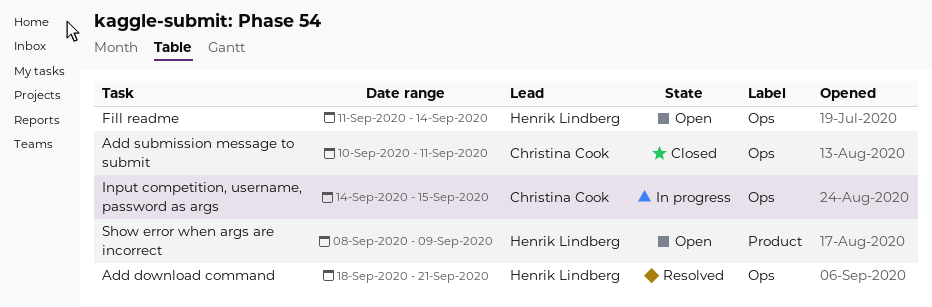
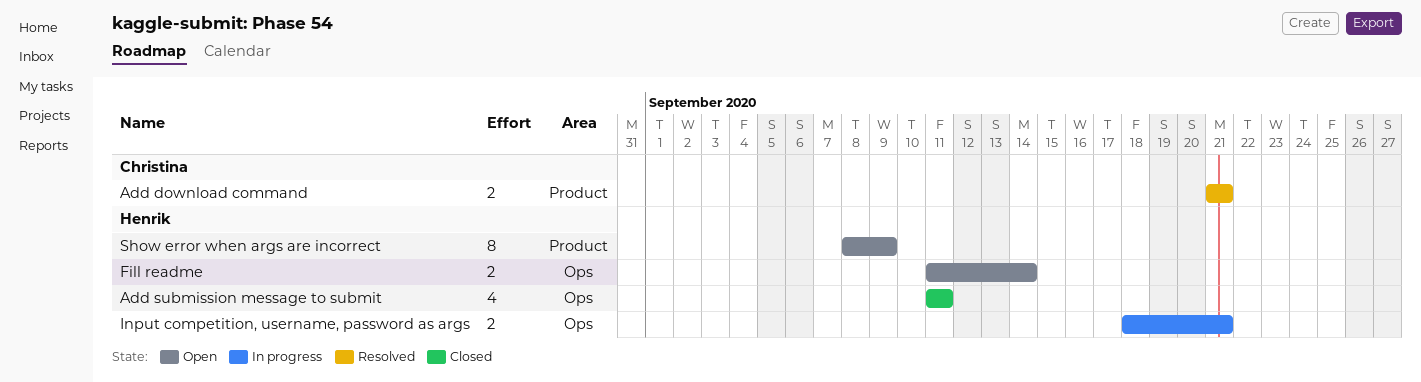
Add download command, owner: Henrik Lindberg -> Christina Cook
Add download command, label: Ops -> Product
Add download command, start: Sep 18 -> Sep 21
Add submission message to submit, owner: Christina Cook -> Henrik Lindberg
Add submission message to submit, start: Sep 10 -> Sep 11
Input competition, username, password as args, owner: Christina Cook -> Henrik Lindberg
Input competition, username, password as args, start: Sep 14 -> Sep 18
Input competition, username, password as args, due: Sep 15 -> Sep 21

